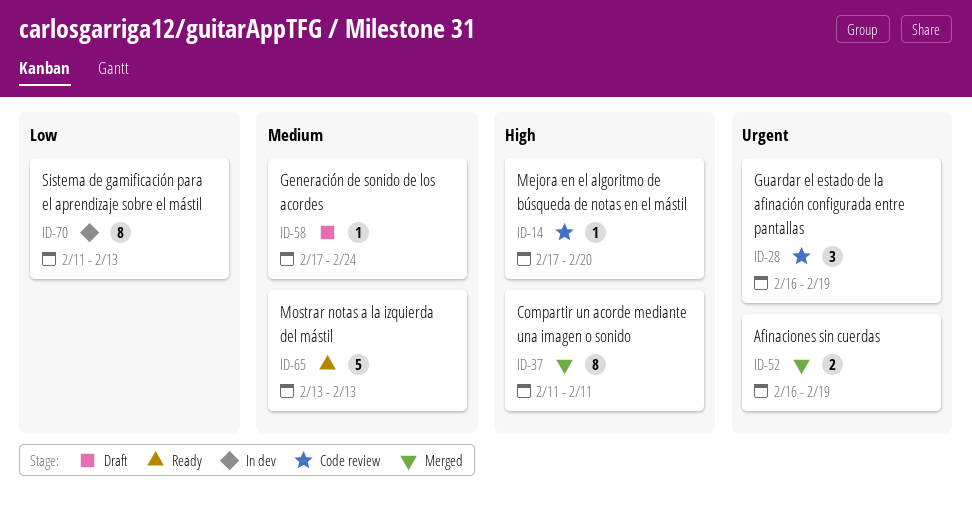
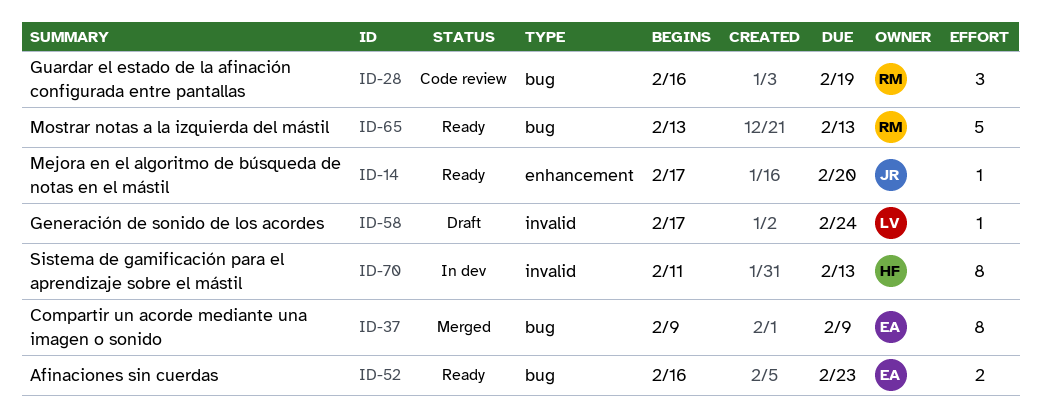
ID-14, status: Code review -> Ready
ID-37, start: Feb 11 -> Feb 9
ID-37, due: Feb 11 -> Feb 9
ID-52, status: Merged -> Ready
ID-52, due: Feb 19 -> Feb 23

